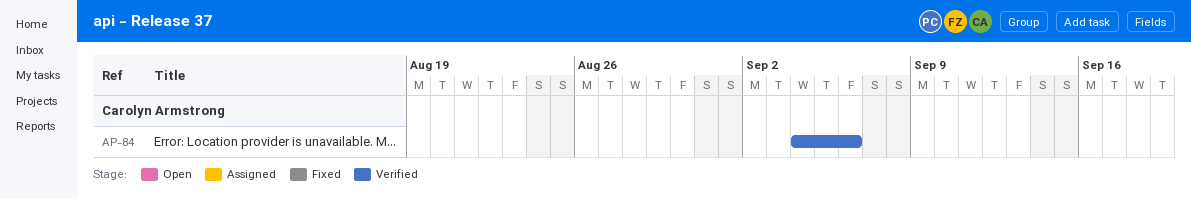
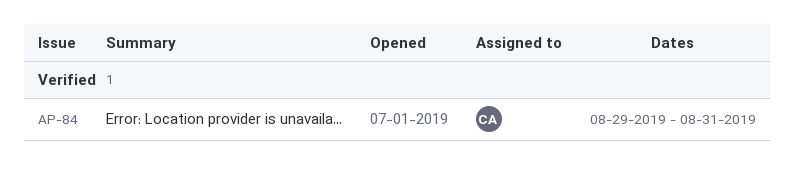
AP-84, start: Sep 4 -> Aug 29
AP-84, due: Sep 6 -> Aug 31

